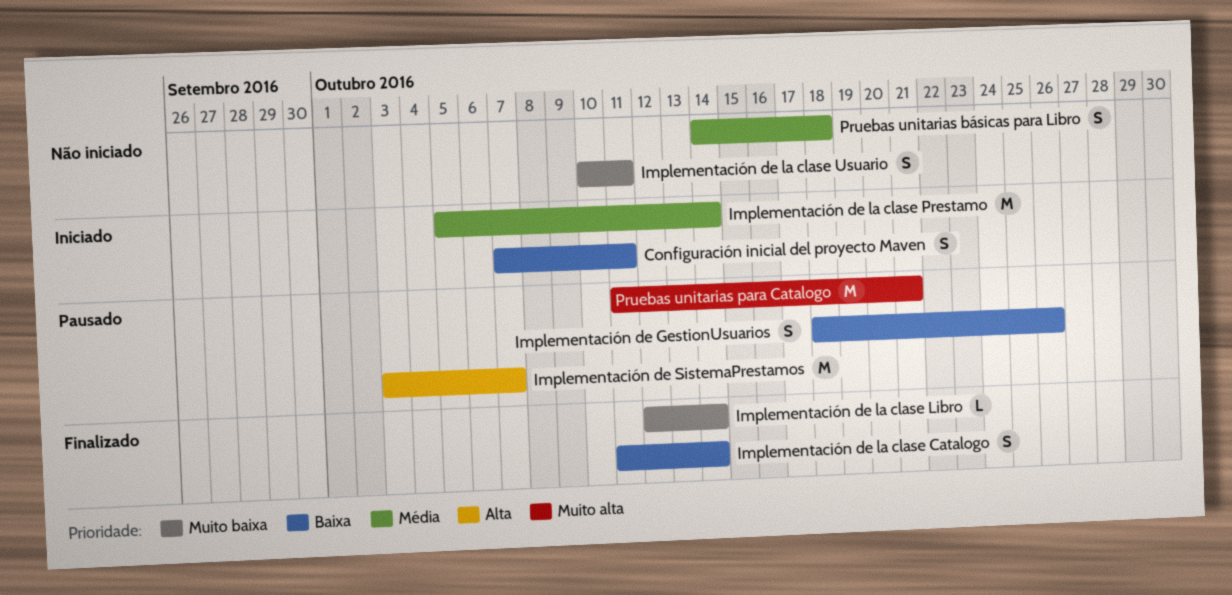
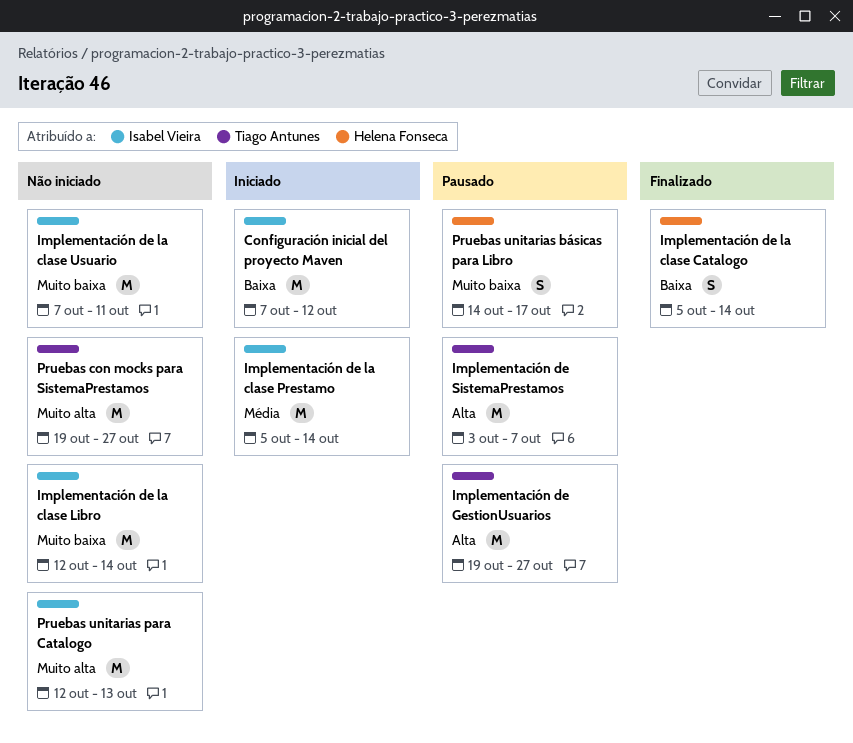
Configuración inicial del proyecto Maven, estimate: S -> M
Configuración inicial del proyecto Maven, due: Oct 11 -> Oct 12
Implementación de GestionUsuarios, priority: Baixa -> Alta
Implementación de GestionUsuarios, estimate: S -> M
Implementación de GestionUsuarios, start: Oct 18 -> Oct 19
Implementación de GestionUsuarios, due: Oct 26 -> Oct 27
Implementación de la clase Catalogo, start: Oct 11 -> Oct 5
Implementación de la clase Libro, status: Finalizado -> Não iniciado
Implementación de la clase Libro, estimate: L -> M
Implementación de la clase Usuario, estimate: S -> M
Implementación de la clase Usuario, start: Oct 10 -> Oct 7
Pruebas con mocks para SistemaPrestamos: none -> present
Pruebas unitarias básicas para Libro, status: Não iniciado -> Pausado
Pruebas unitarias básicas para Libro, priority: Média -> Muito baixa
Pruebas unitarias básicas para Libro, due: Oct 18 -> Oct 17
Pruebas unitarias para Catalogo, status: Pausado -> Não iniciado
Pruebas unitarias para Catalogo, start: Oct 11 -> Oct 12
Pruebas unitarias para Catalogo, due: Oct 21 -> Oct 13

